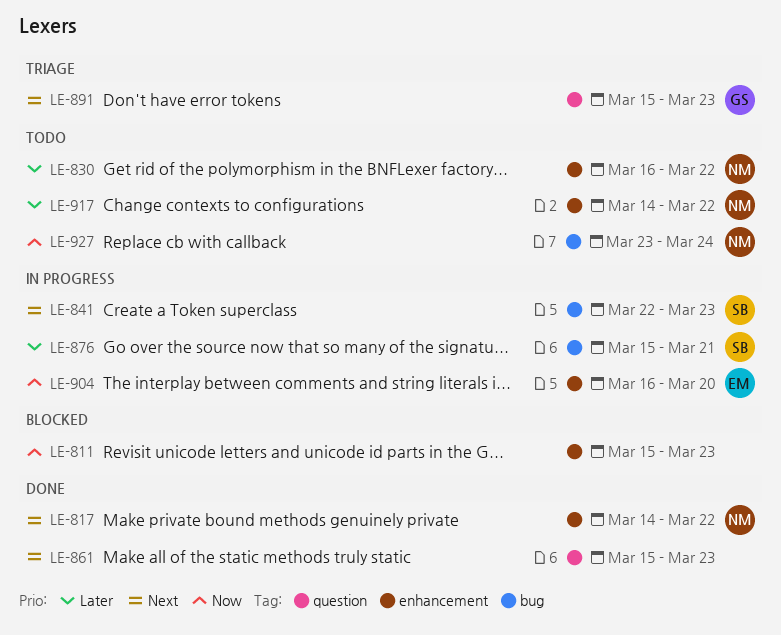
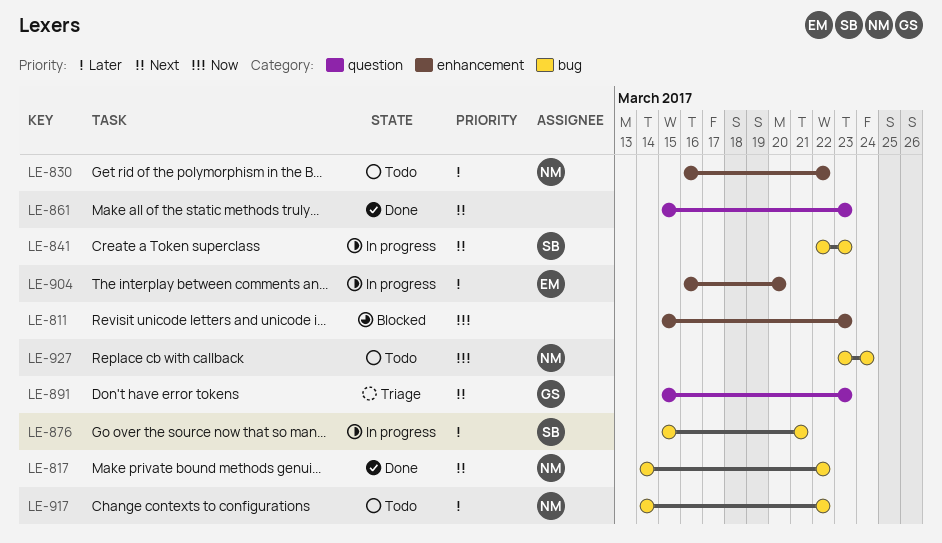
LE-817, label: enhancement -> bug
LE-904, priority: Now -> Later
LE-917, label: enhancement -> bug

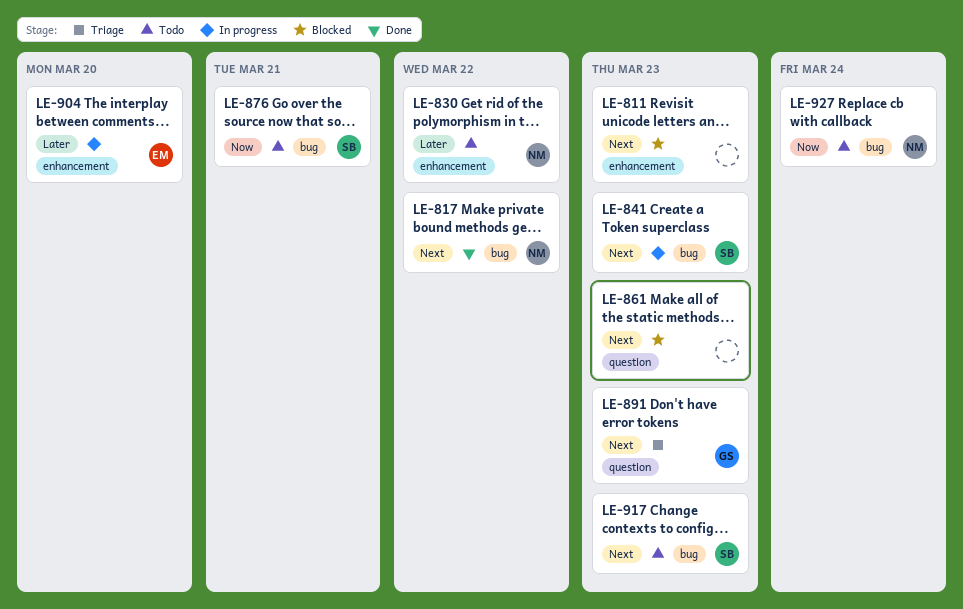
LE-811, priority: Now -> Next
LE-861, status: Done -> Blocked
LE-876, status: In progress -> Todo
LE-876, priority: Later -> Now
LE-917, owner: NM -> SB
LE-917, priority: Later -> Next
LE-917, due: Mar 22 -> Mar 23

